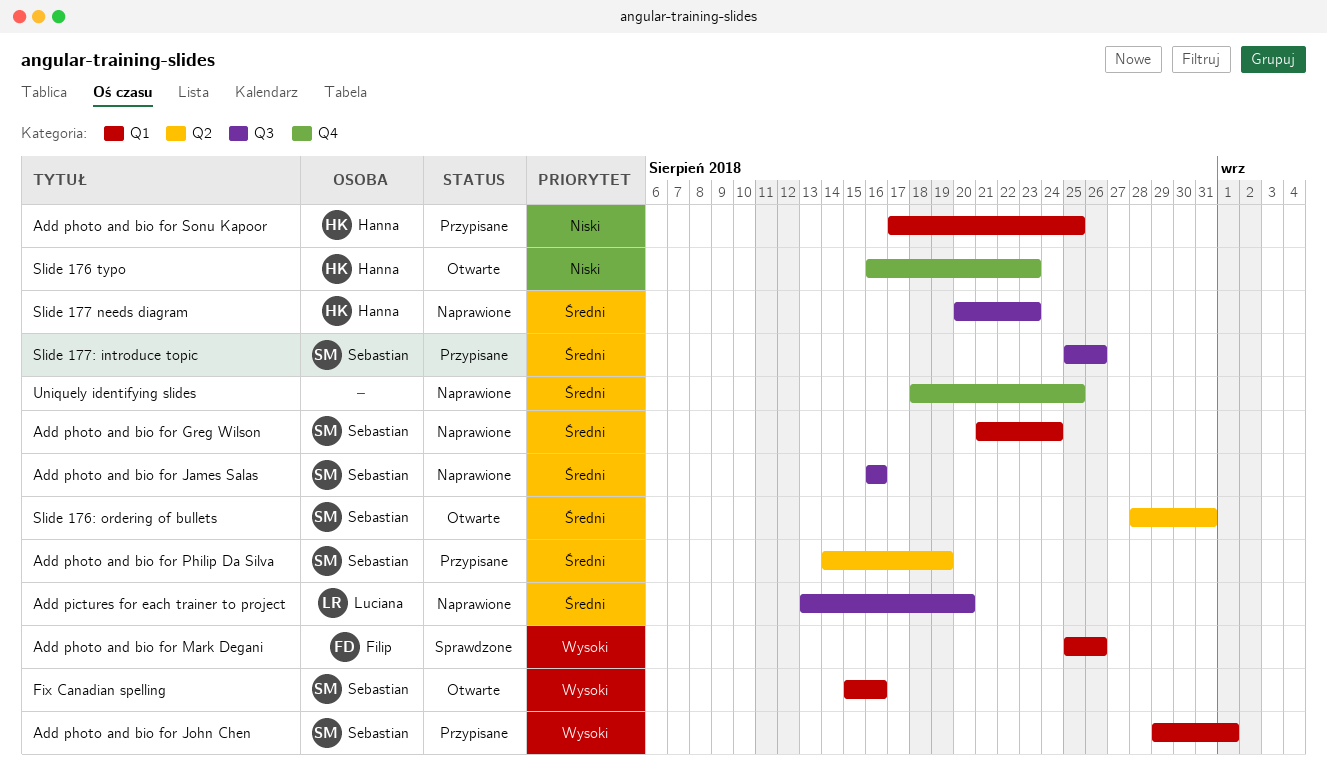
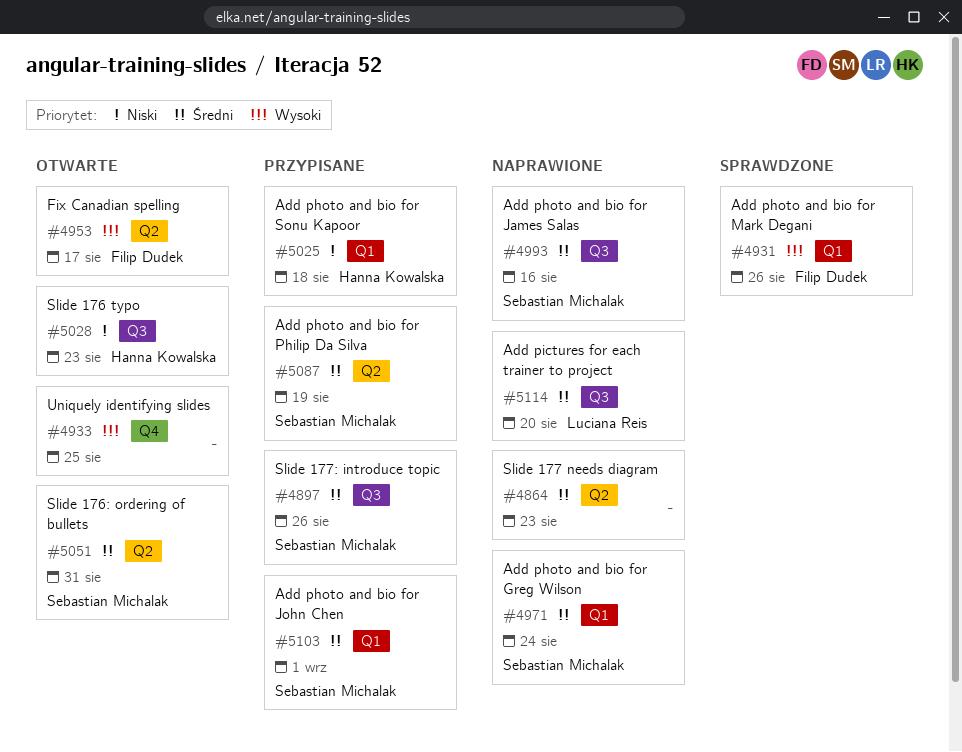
Add photo and bio for John Chen, priority: Wysoki -> Średni
Add photo and bio for Sonu Kapoor, due: Aug 25 -> Aug 18
Fix Canadian spelling, owner: Sebastian Michalak -> Filip Dudek
Fix Canadian spelling, label: Q1 -> Q2
Fix Canadian spelling, due: Aug 16 -> Aug 17
Slide 176 typo, label: Q4 -> Q3
Slide 177 needs diagram, owner: Hanna Kowalska -> none
Slide 177 needs diagram, label: Q3 -> Q2
Uniquely identifying slides, status: Naprawione -> Otwarte
Uniquely identifying slides, priority: Średni -> Wysoki

